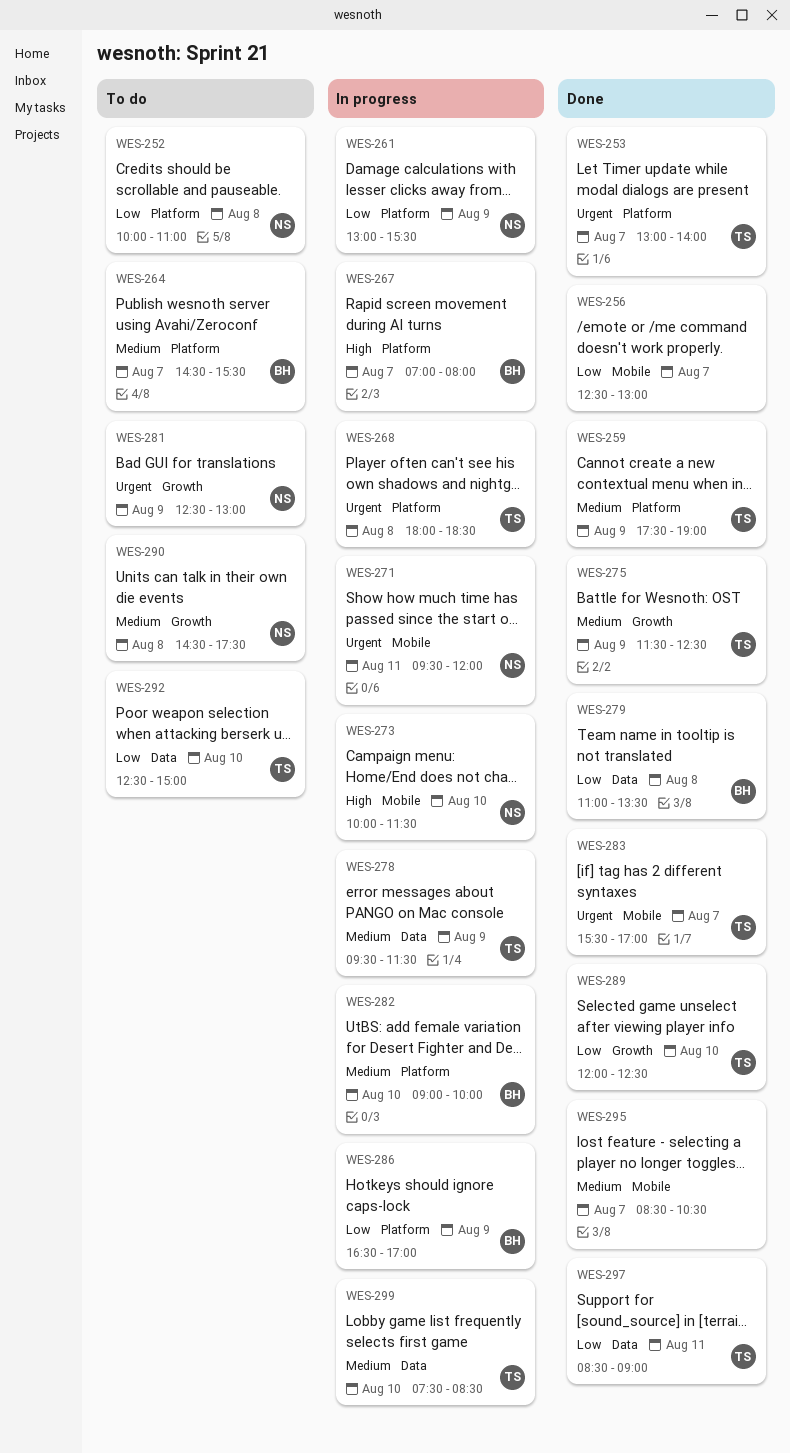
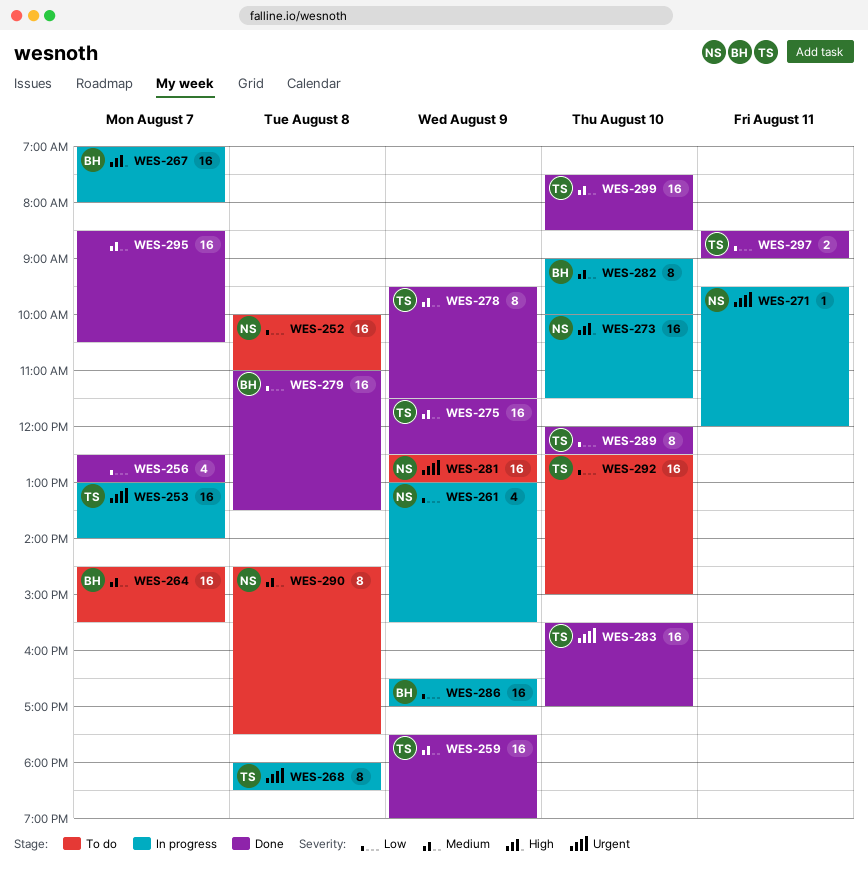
WES-253, status: Done -> In progress
WES-278, status: In progress -> Done
WES-283, day: Aug 7 -> Aug 10
WES-299, status: In progress -> Done

